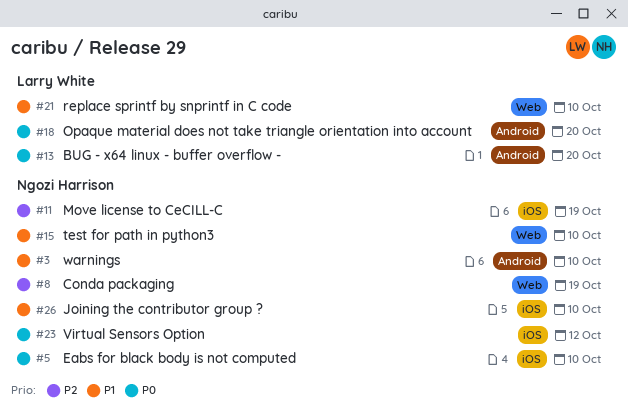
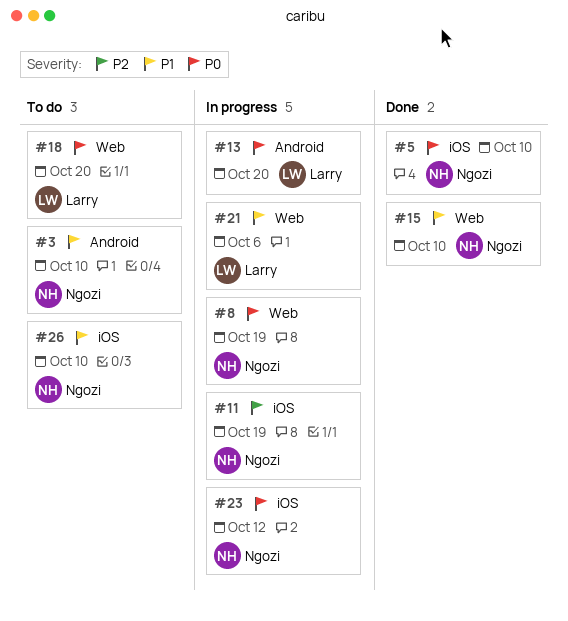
#8, priority: P2 -> P0
#18, label: Android -> Web
#21, due: Oct 10 -> Oct 6

